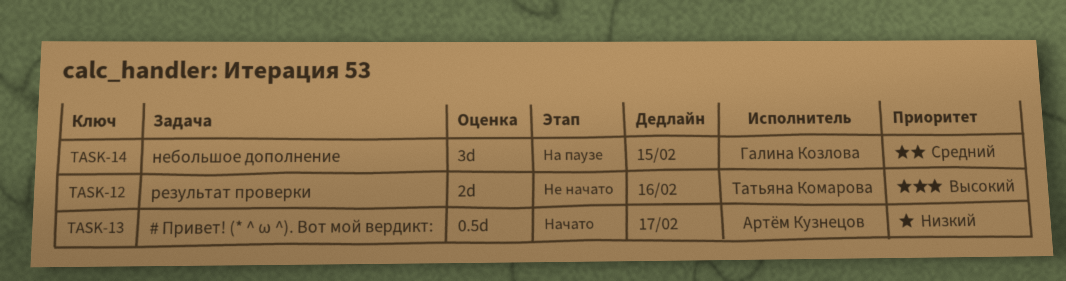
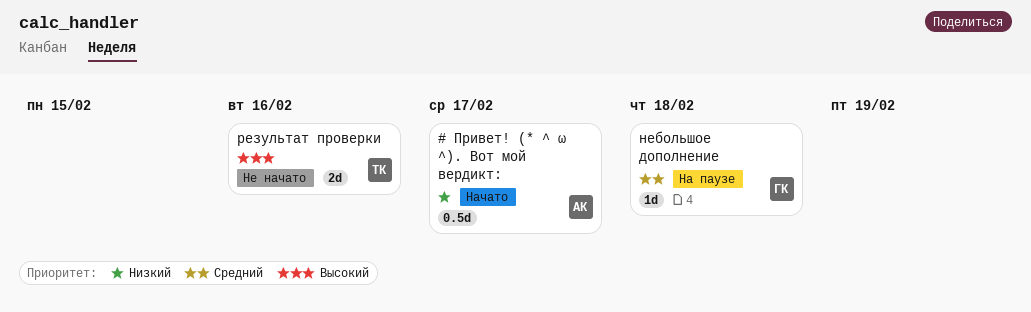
небольшое дополнение, estimate: 3d -> 1d
небольшое дополнение, due: Feb 15 -> Feb 18

